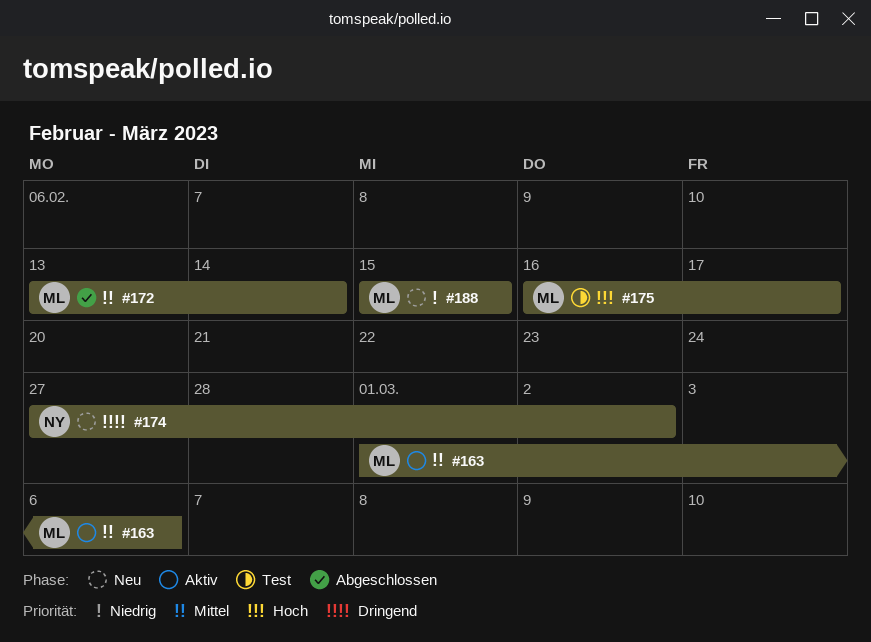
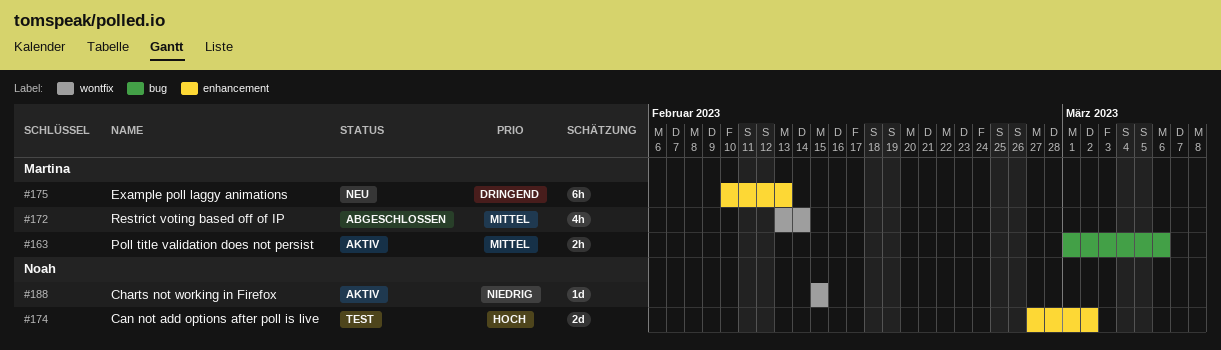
#174, status: Neu -> Test
#174, priority: Dringend -> Hoch
#175, status: Test -> Neu
#175, priority: Hoch -> Dringend
#175, start: Feb 16 -> Feb 10
#175, due: Feb 17 -> Feb 13
#188, status: Neu -> Aktiv
#188, owner: Martina -> Noah

